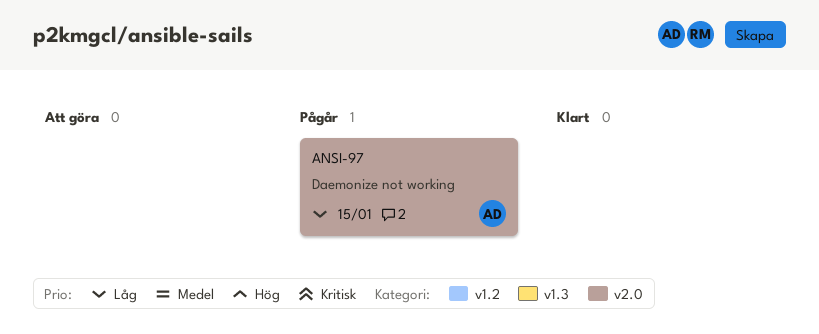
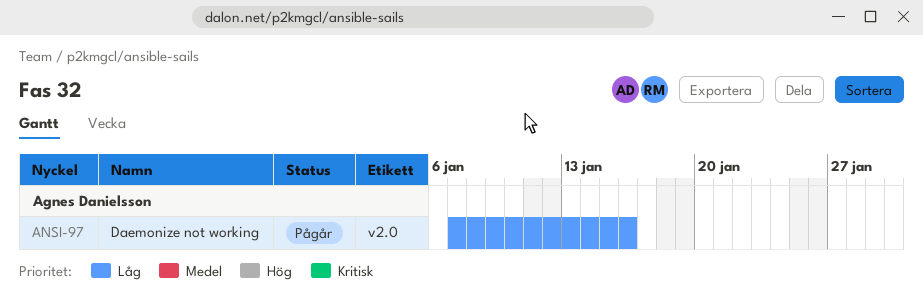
ANSI-97, due: Jan 15 -> Jan 16

